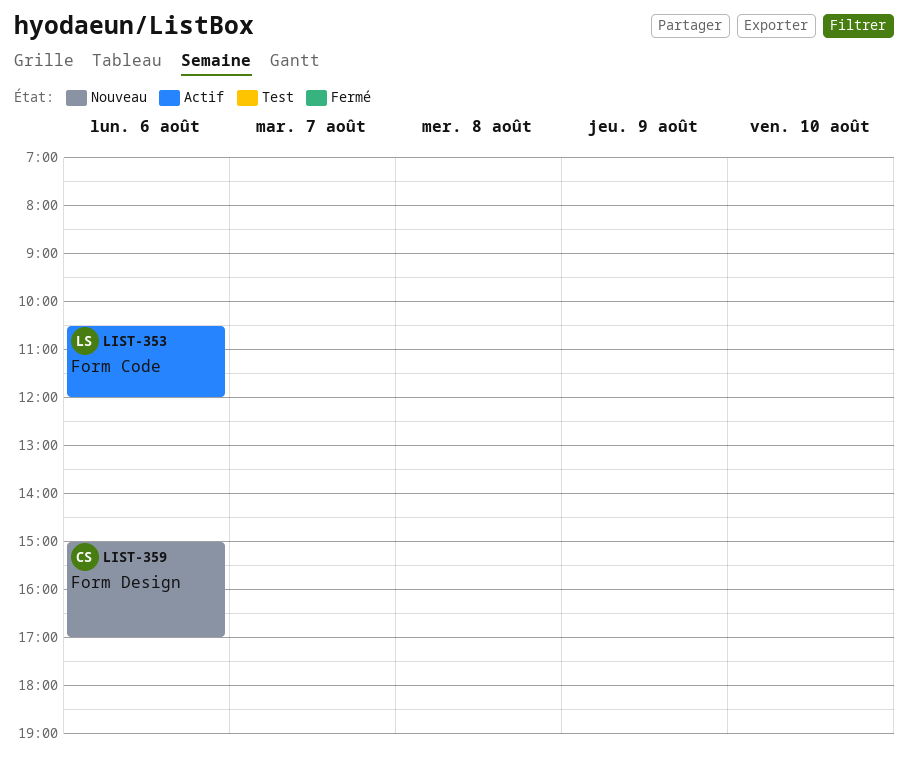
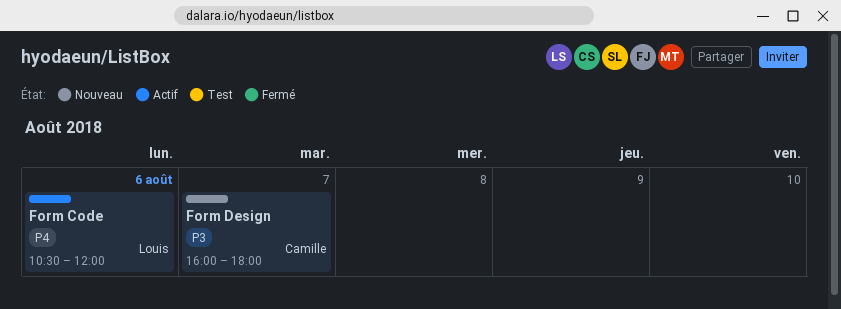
Form Design, day: Aug 6 -> Aug 7
Form Design, begins: 15:00 -> 16:00
Form Design, ends: 17:00 -> 18:00

